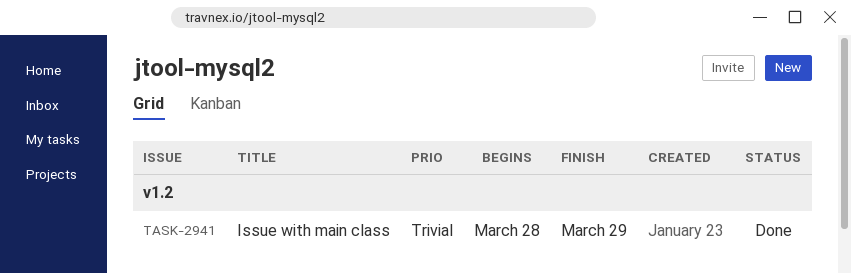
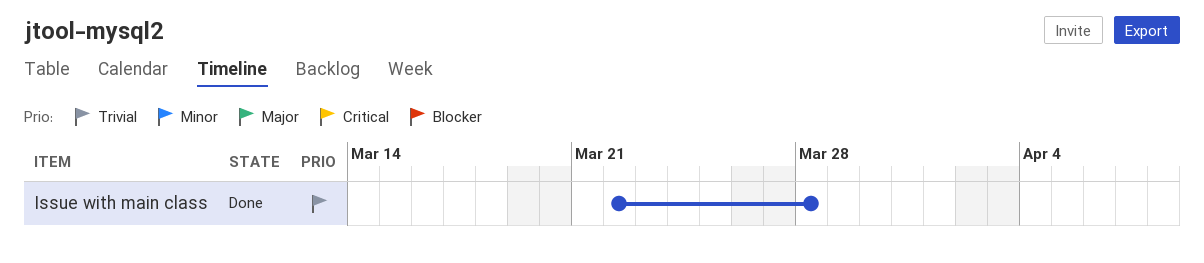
Issue with main class, start: Mar 28 -> Mar 22
Issue with main class, due: Mar 29 -> Mar 28

